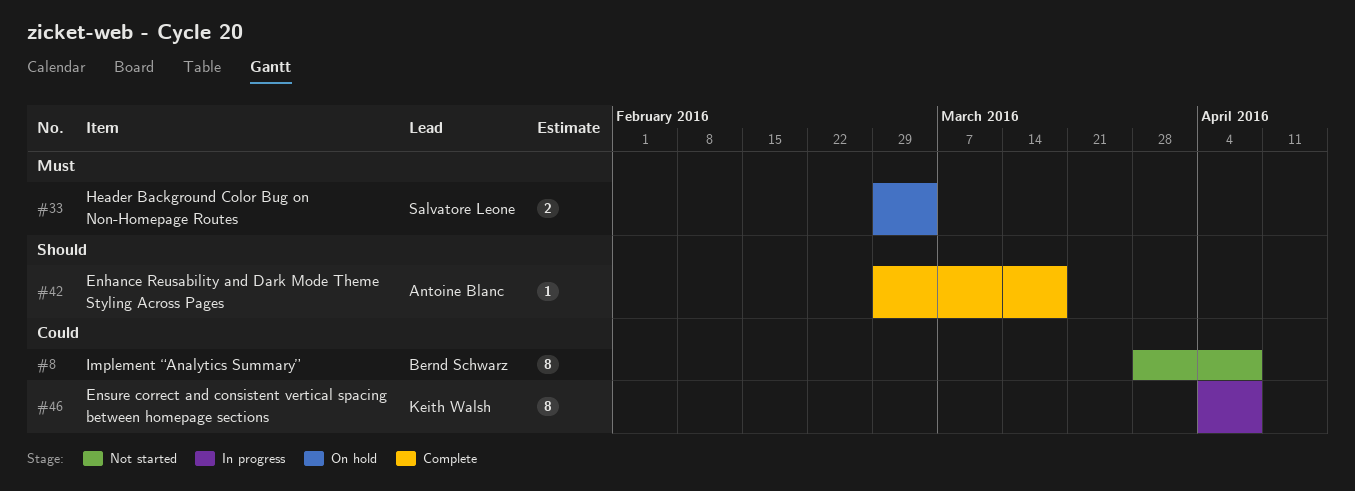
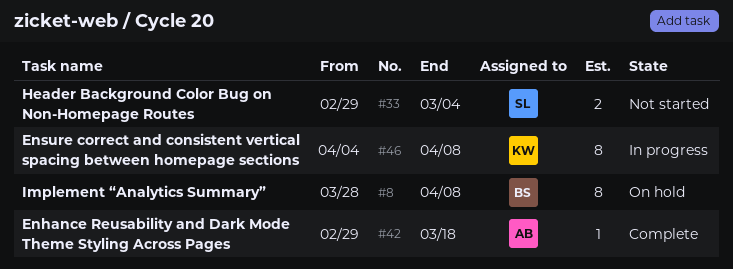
#8, status: Not started -> On hold
#33, status: On hold -> Not started

